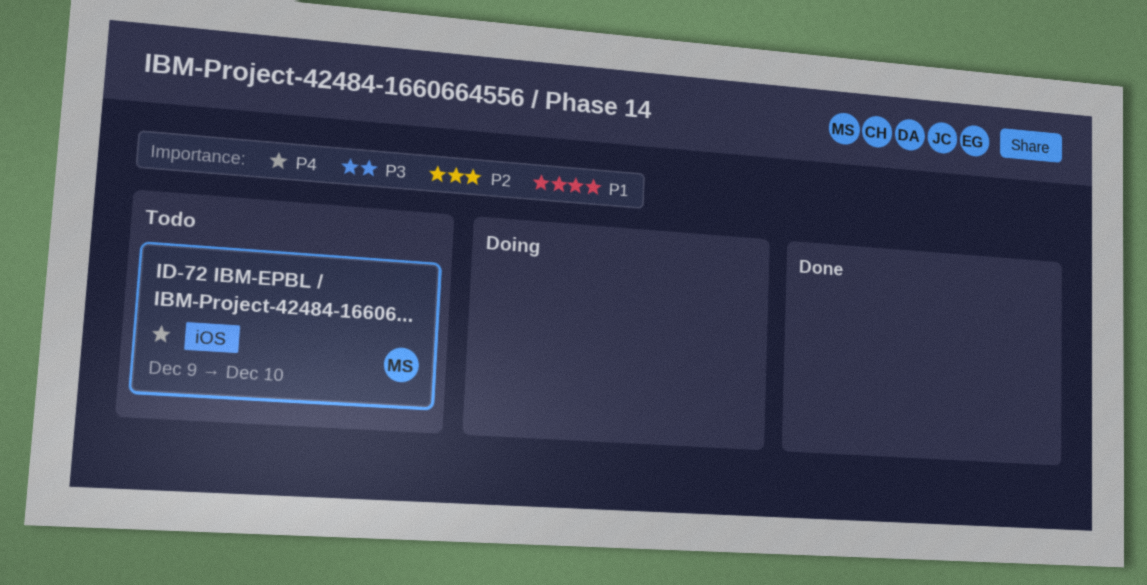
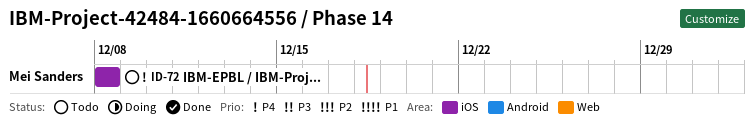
ID-72, start: Dec 9 -> Dec 8
ID-72, due: Dec 10 -> Dec 8

